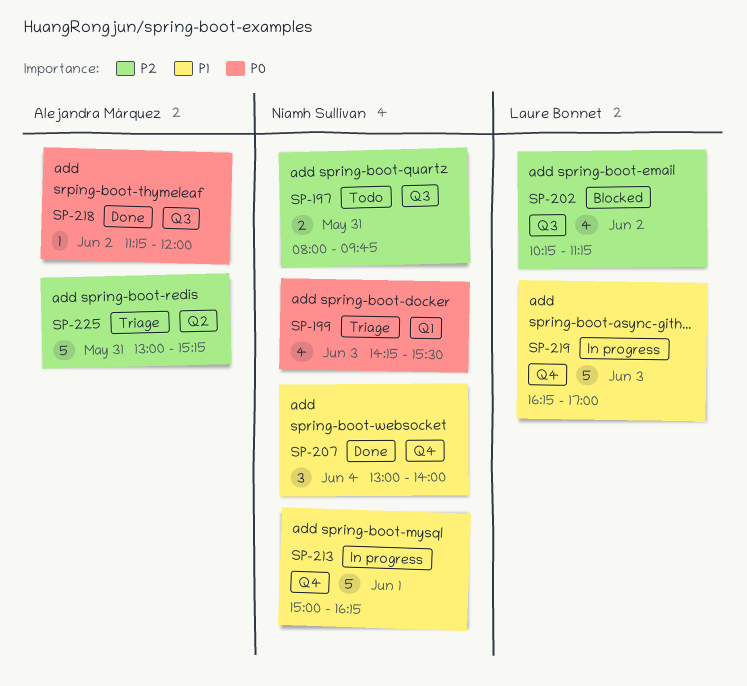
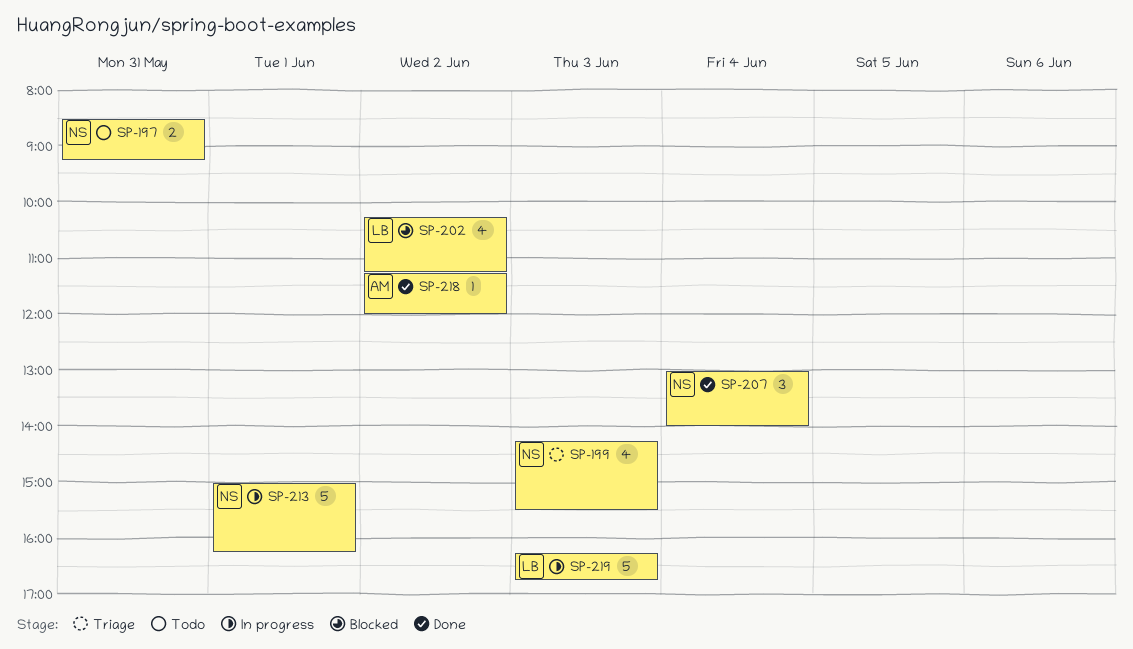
SP-197, begins: 08:00 -> 08:30
SP-197, ends: 09:45 -> 09:15
SP-219, ends: 17:00 -> 16:45
SP-225: present -> none

